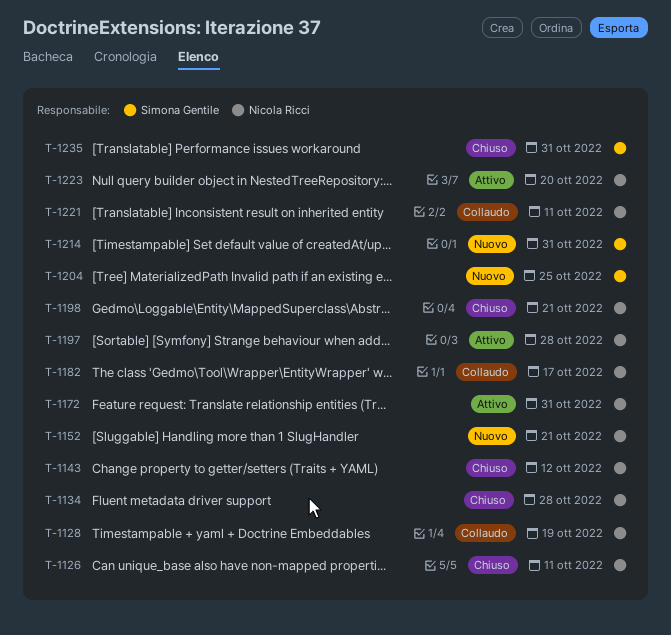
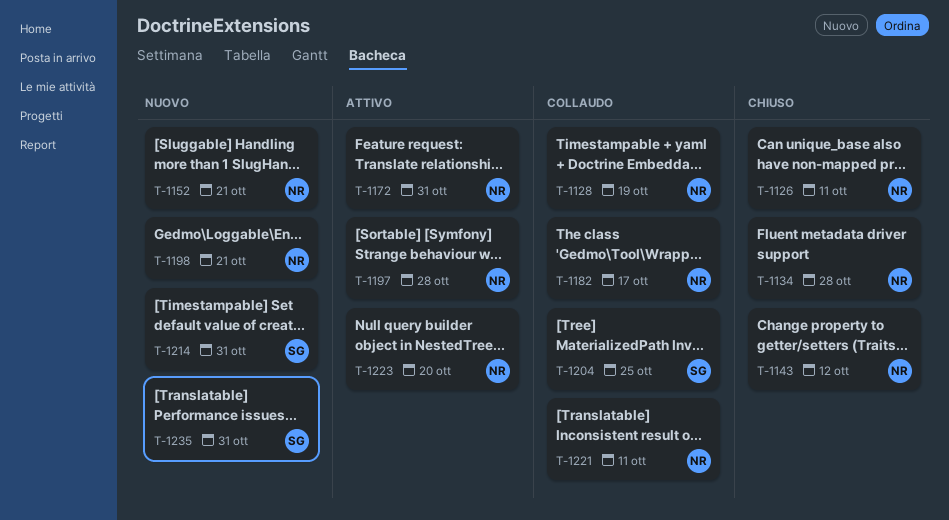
T-1198, status: Chiuso -> Nuovo
T-1204, status: Nuovo -> Collaudo
T-1235, status: Chiuso -> Nuovo

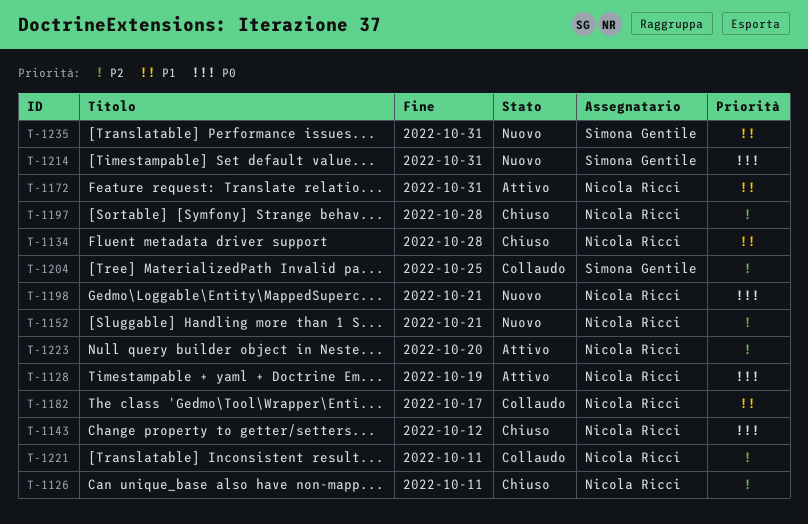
T-1128, status: Collaudo -> Attivo
T-1197, status: Attivo -> Chiuso

